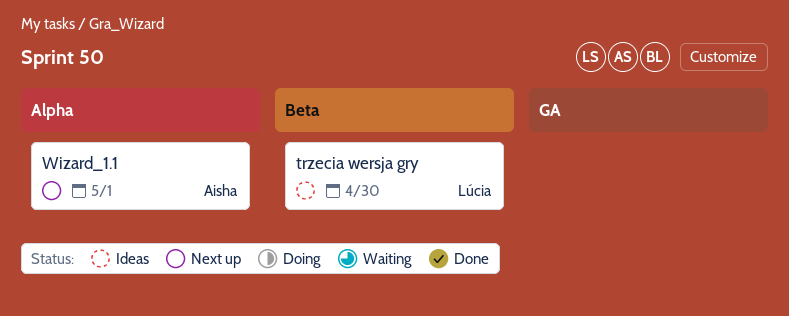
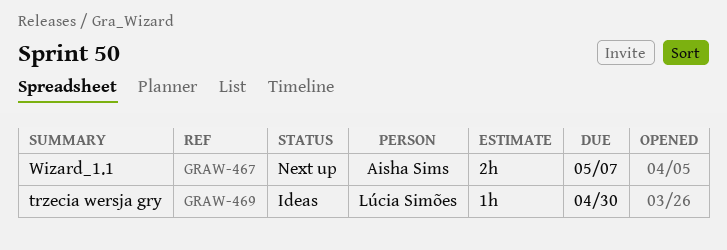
Wizard_1.1, due: May 1 -> May 7

